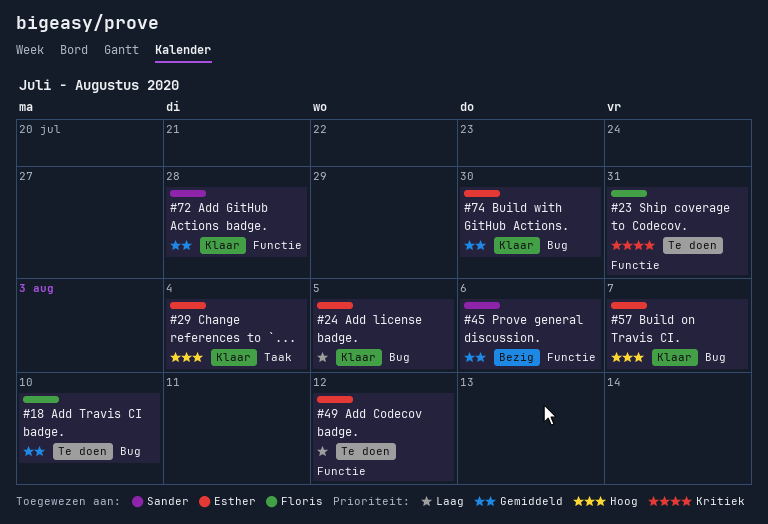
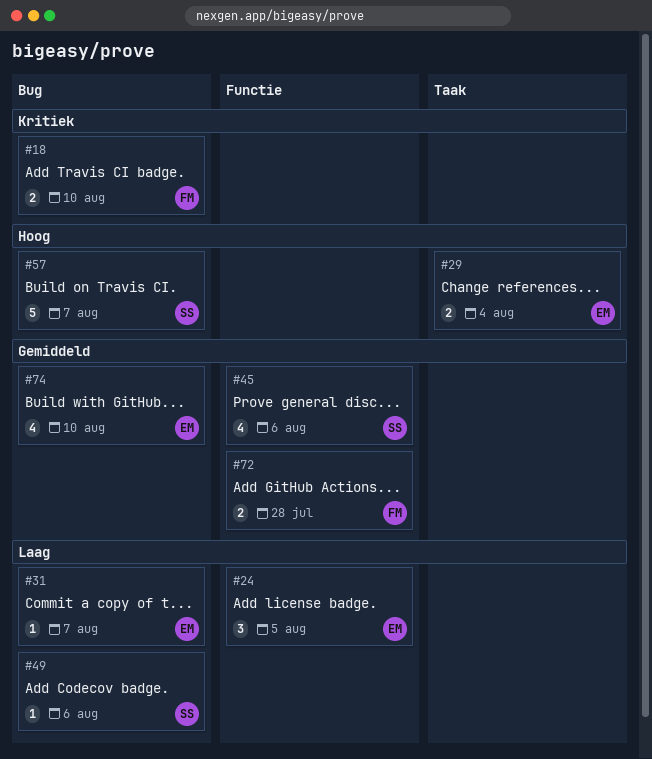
#18, priority: Gemiddeld -> Kritiek
#23: present -> none
#24, label: Bug -> Functie
#31: none -> present
#49, owner: Esther -> Sander
#49, label: Functie -> Bug
#49, due: Aug 12 -> Aug 6
#57, owner: Esther -> Sander
#72, owner: Sander -> Floris
#74, due: Jul 30 -> Aug 10

